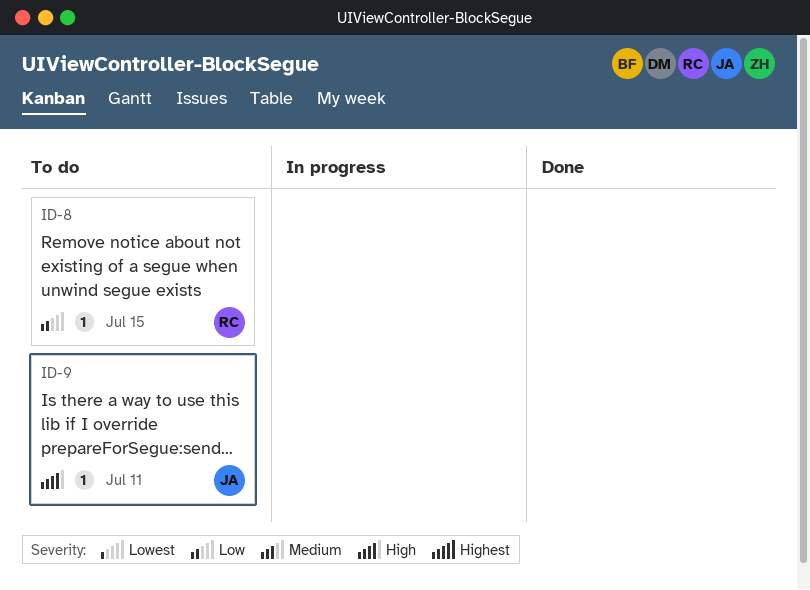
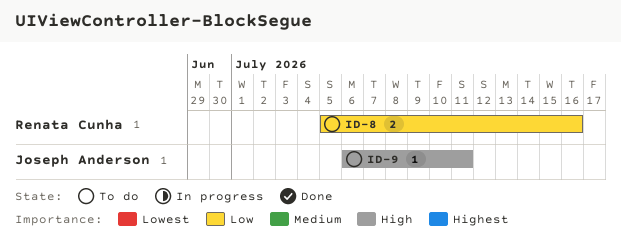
ID-8, estimate: 1 -> 2
ID-8, due: Jul 15 -> Jul 16

